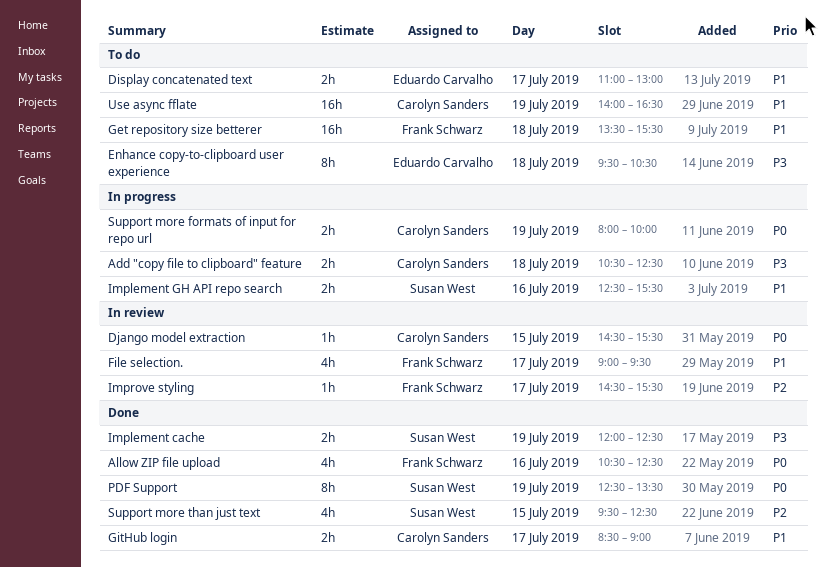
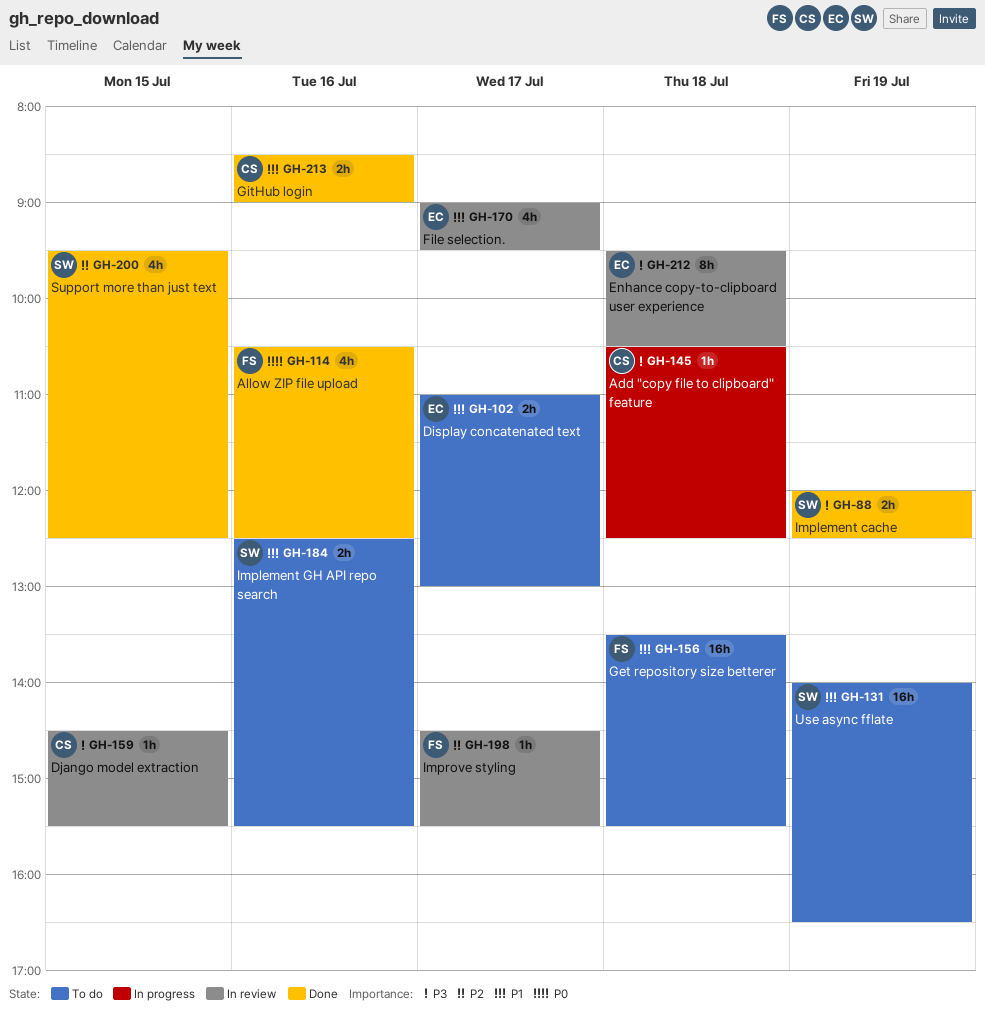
Add "copy file to clipboard" feature, estimate: 2h -> 1h
Django model extraction, priority: P0 -> P3
Enhance copy-to-clipboard user experience, status: To do -> In review
File selection., owner: Frank Schwarz -> Eduardo Carvalho
GitHub login, day: Jul 17 -> Jul 16
Implement GH API repo search, status: In progress -> To do
PDF Support: present -> none
Support more formats of input for repo url: present -> none
Use async fflate, owner: Carolyn Sanders -> Susan West

